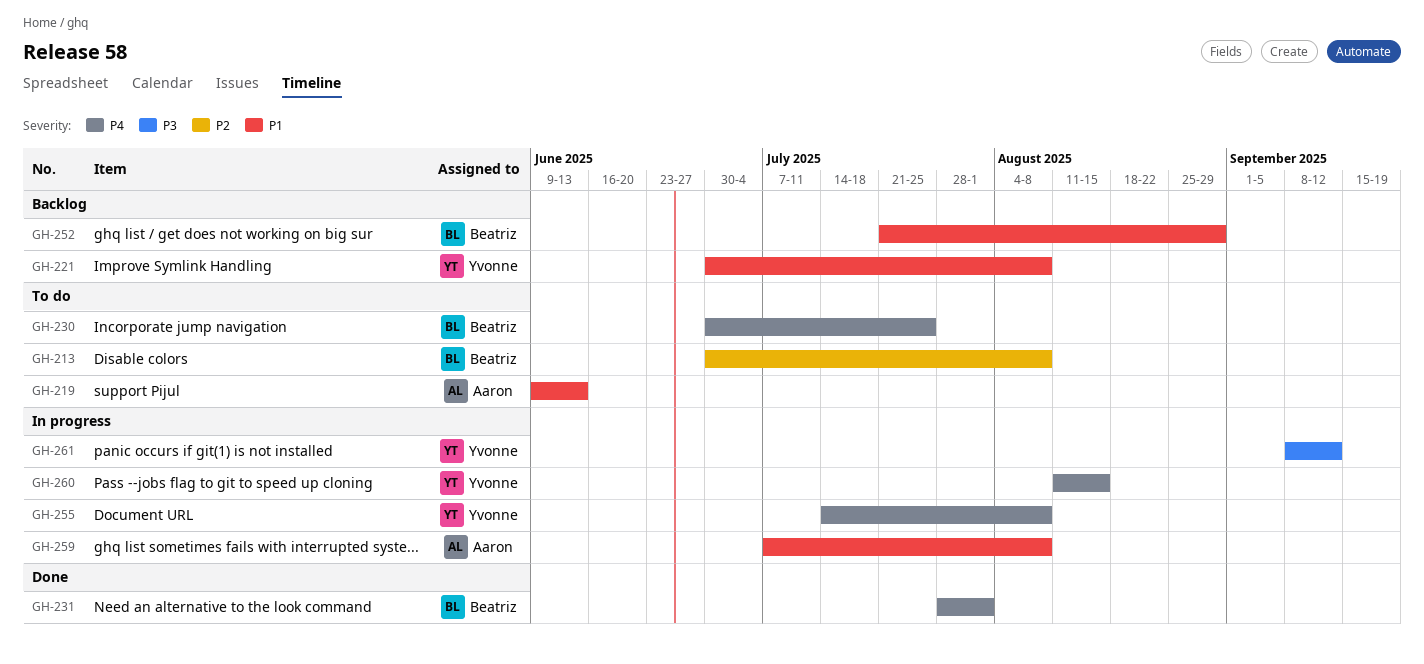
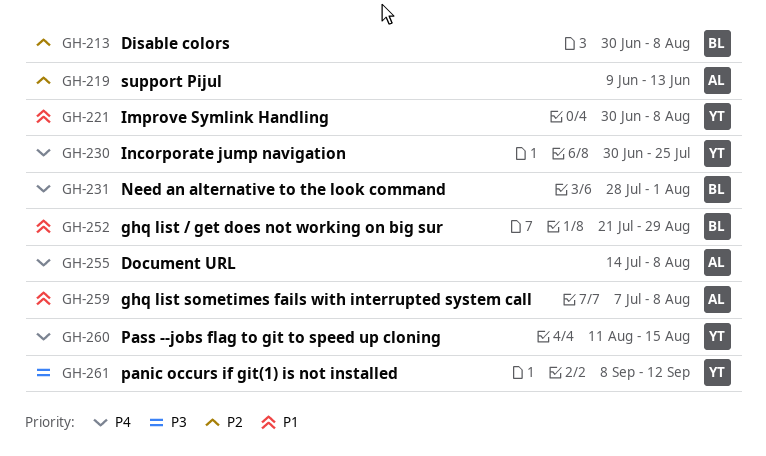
GH-219, priority: P1 -> P2
GH-230, owner: Beatriz -> Yvonne
GH-255, owner: Yvonne -> Aaron

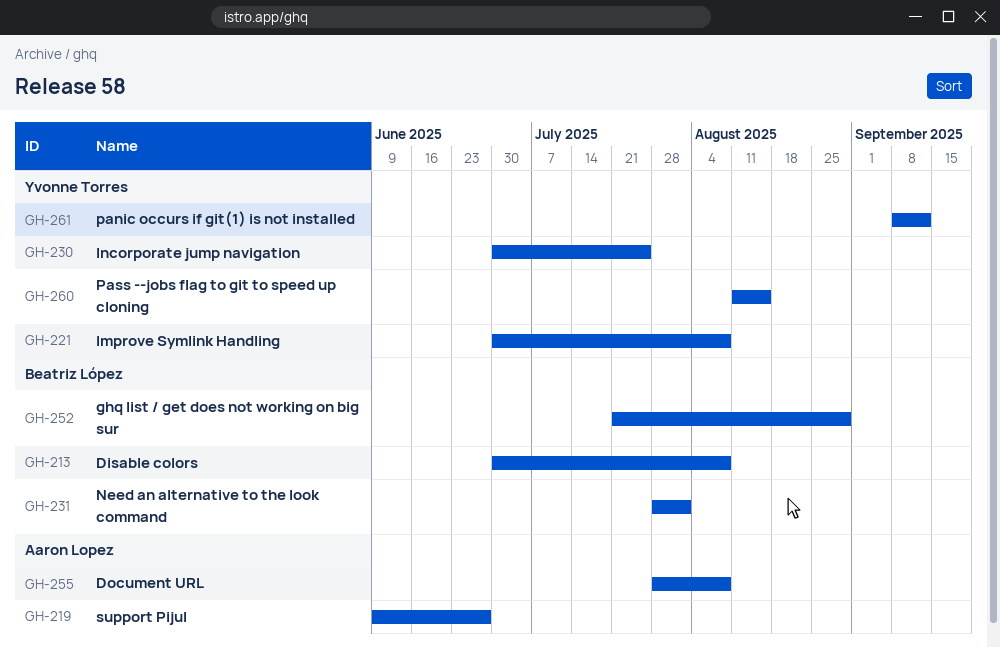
GH-219, due: Jun 13 -> Jun 27
GH-255, start: Jul 14 -> Jul 28
GH-259: present -> none

